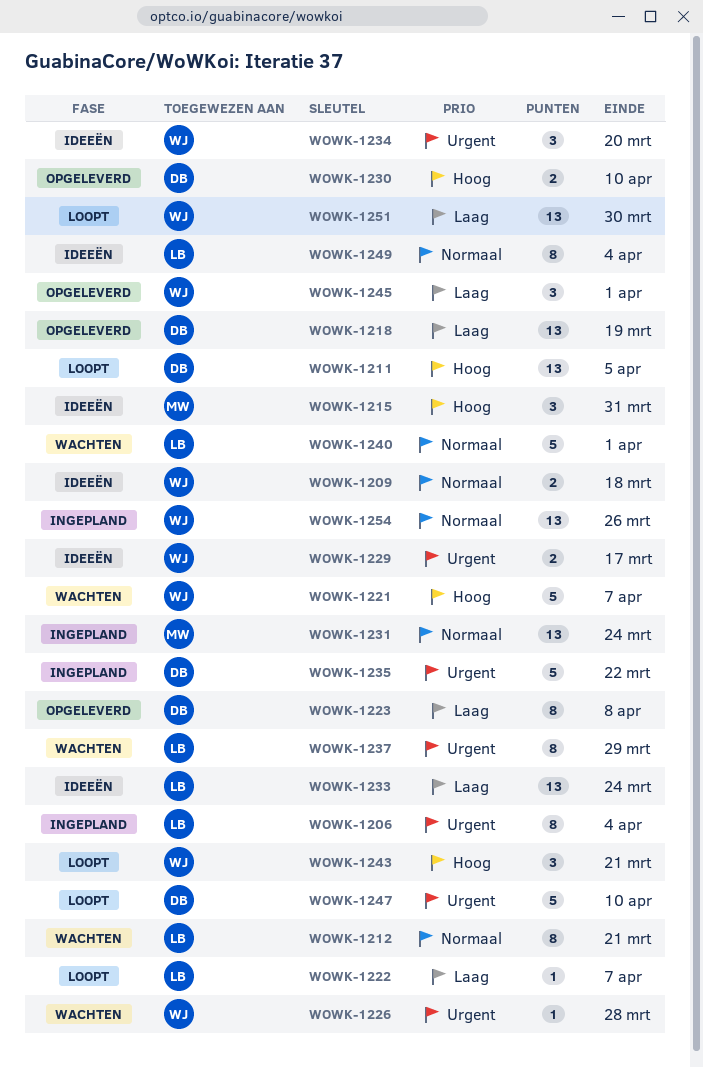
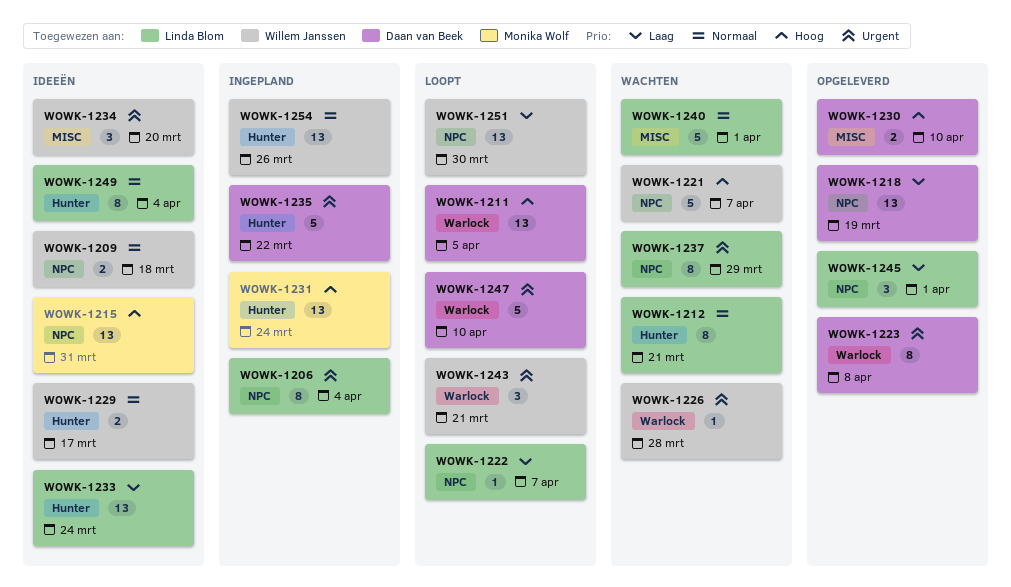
WOWK-1215, estimate: 3 -> 13
WOWK-1223, priority: Laag -> Urgent
WOWK-1229, priority: Urgent -> Normaal
WOWK-1231, priority: Normaal -> Hoog
WOWK-1243, priority: Hoog -> Urgent
WOWK-1245, owner: Willem Janssen -> Linda Blom

